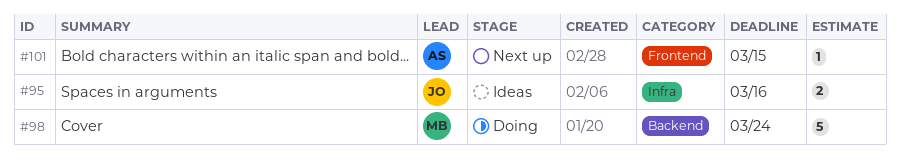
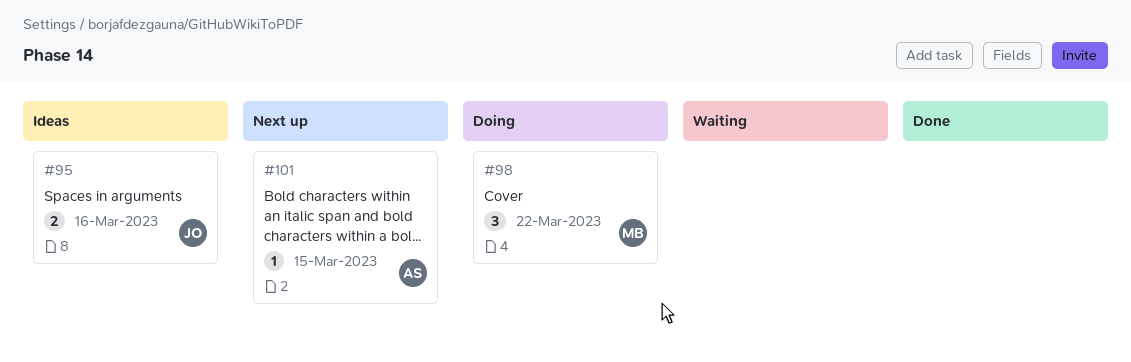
#98, estimate: 5 -> 3
#98, due: Mar 24 -> Mar 22

